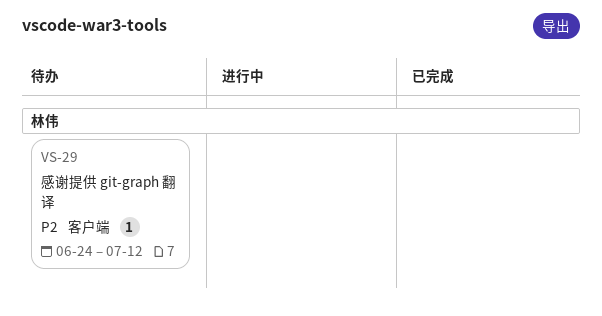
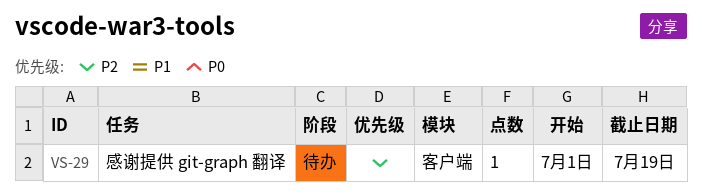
VS-29, start: Jun 24 -> Jul 1
VS-29, due: Jul 12 -> Jul 19

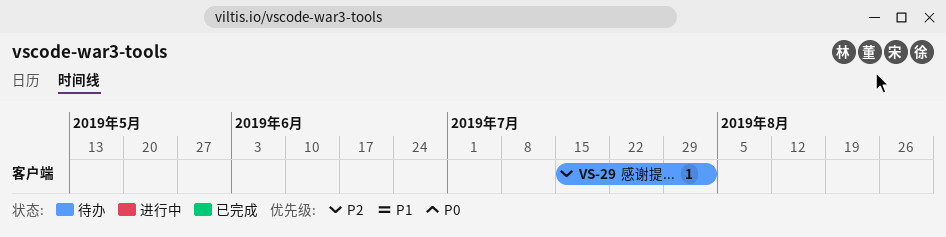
VS-29, start: Jul 1 -> Jul 15
VS-29, due: Jul 19 -> Aug 2

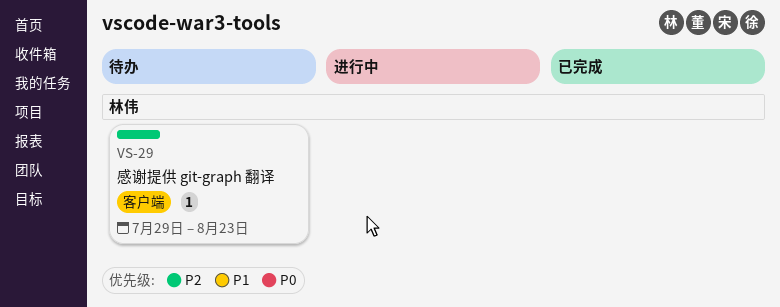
VS-29, start: Jul 15 -> Jul 29
VS-29, due: Aug 2 -> Aug 23

